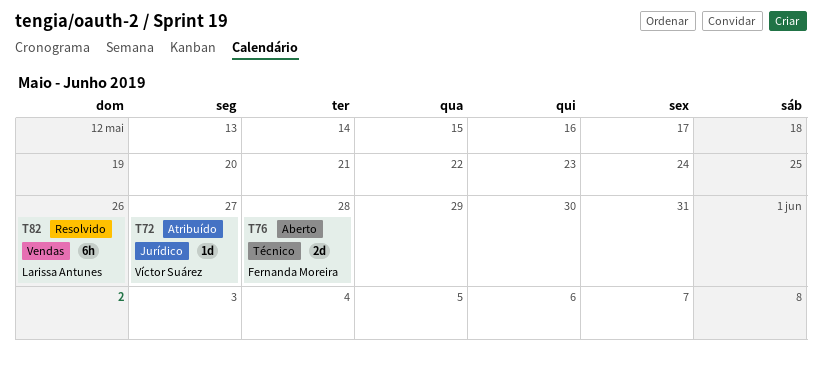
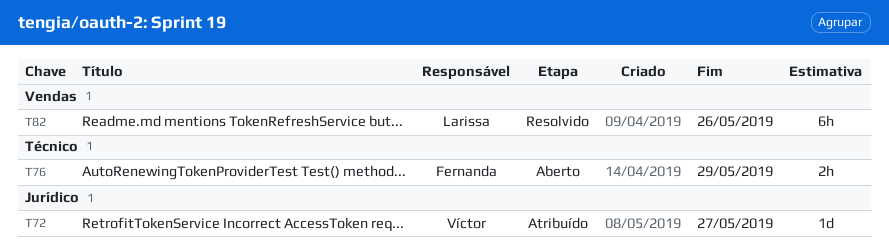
T76, estimate: 2d -> 2h
T76, due: May 28 -> May 29

